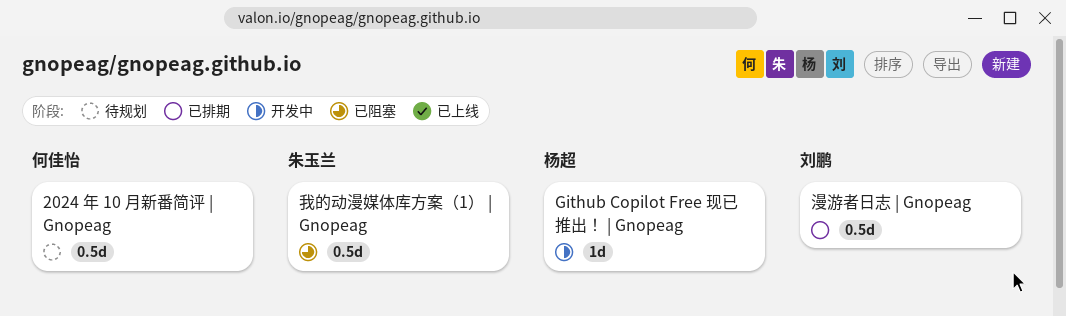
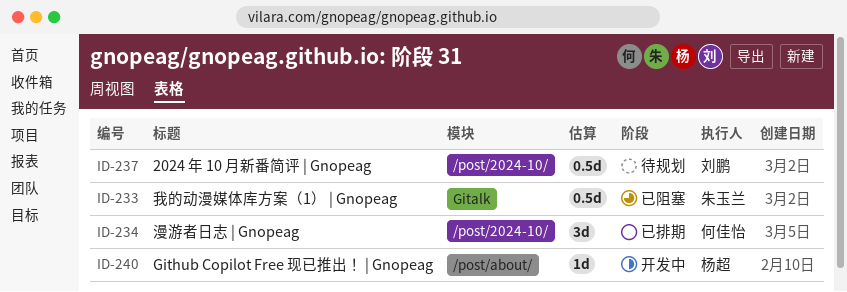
2024 年 10 月新番简评 | Gnopeag, owner: 何佳怡 -> 刘鹏
漫游者日志 | Gnopeag, owner: 刘鹏 -> 何佳怡
漫游者日志 | Gnopeag, estimate: 0.5d -> 3d

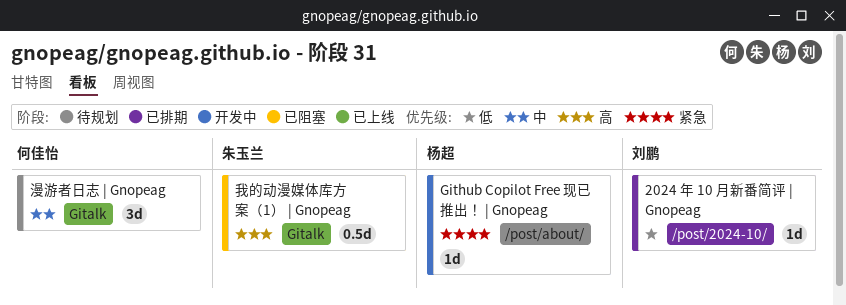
2024 年 10 月新番简评 | Gnopeag, status: 待规划 -> 已排期
2024 年 10 月新番简评 | Gnopeag, estimate: 0.5d -> 1d
漫游者日志 | Gnopeag, status: 已排期 -> 待规划
漫游者日志 | Gnopeag, label: /post/2024-10/ -> Gitalk

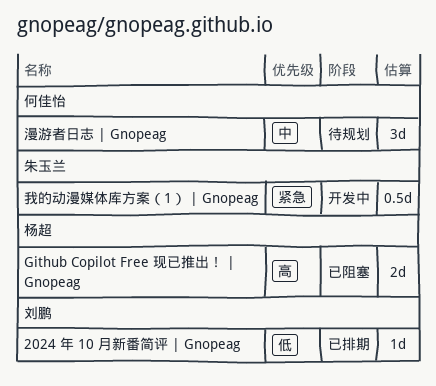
Github Copilot Free 现已推出！ | Gnopeag, status: 开发中 -> 已阻塞
Github Copilot Free 现已推出！ | Gnopeag, priority: 紧急 -> 高
Github Copilot Free 现已推出！ | Gnopeag, estimate: 1d -> 2d
我的动漫媒体库方案（1） | Gnopeag, status: 已阻塞 -> 开发中
我的动漫媒体库方案（1） | Gnopeag, priority: 高 -> 紧急

